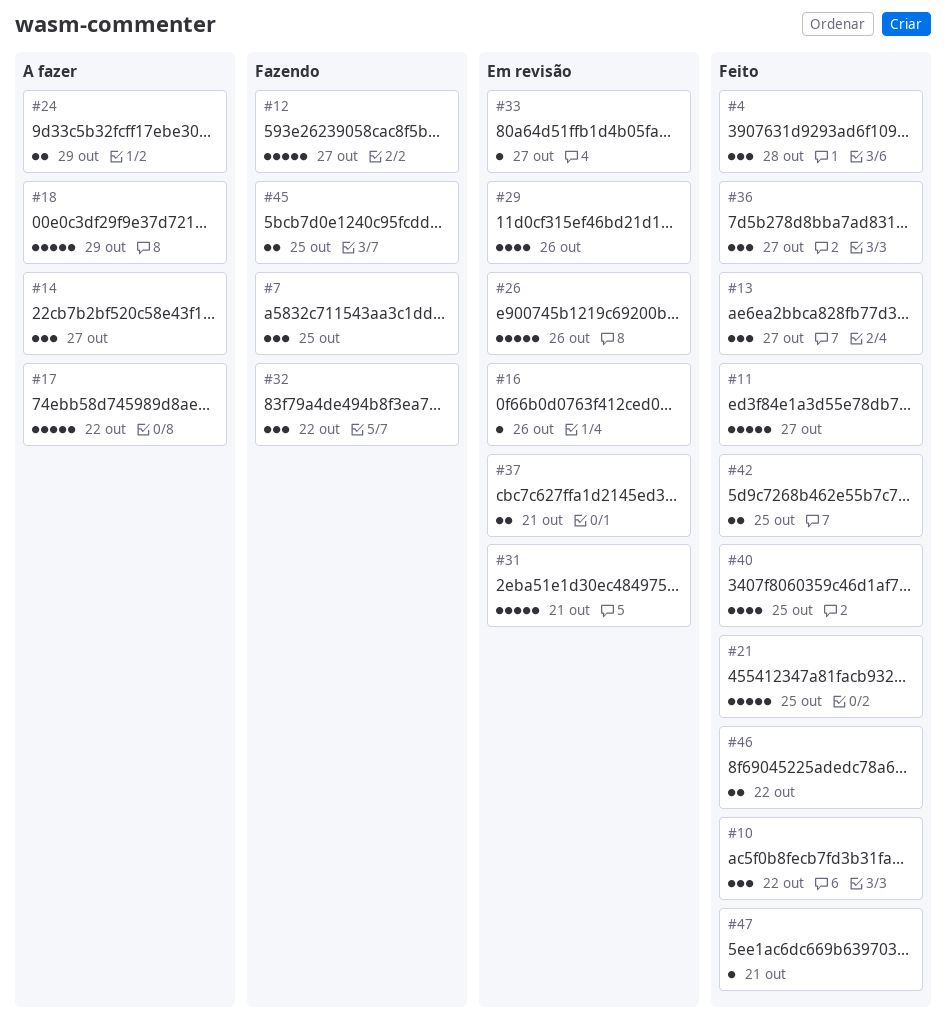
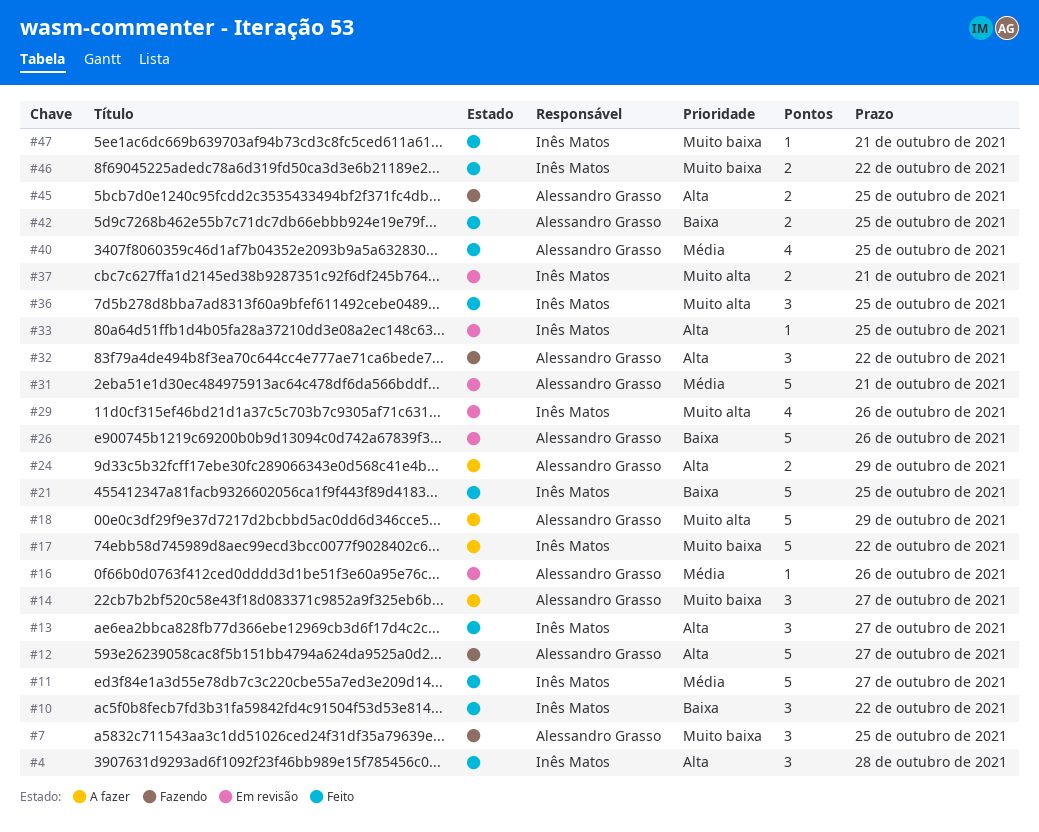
#33, due: Oct 27 -> Oct 25
#36, due: Oct 27 -> Oct 25

